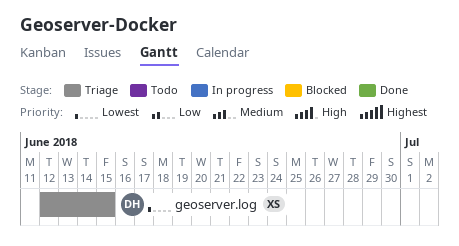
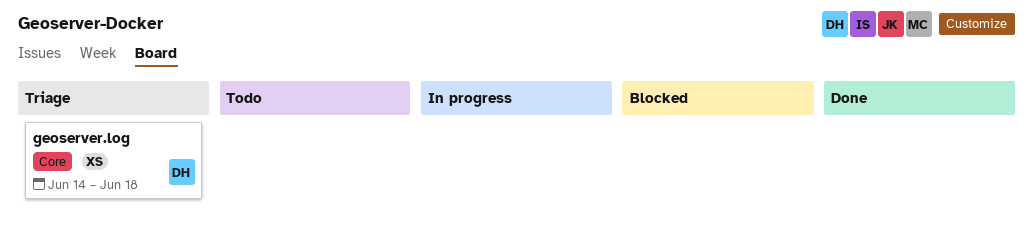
geoserver.log, start: Jun 12 -> Jun 14
geoserver.log, due: Jun 15 -> Jun 18

